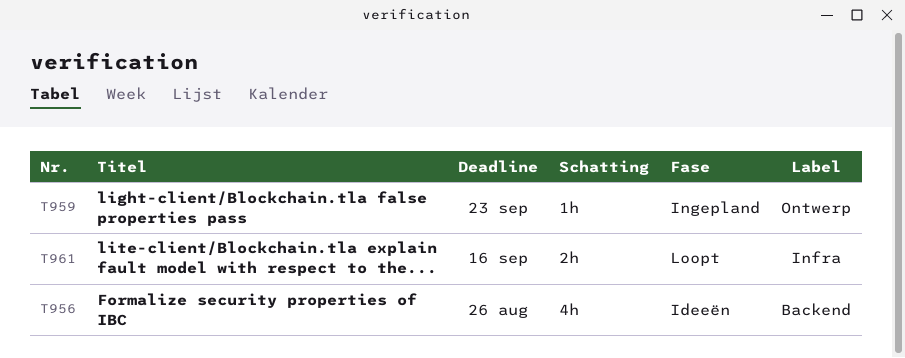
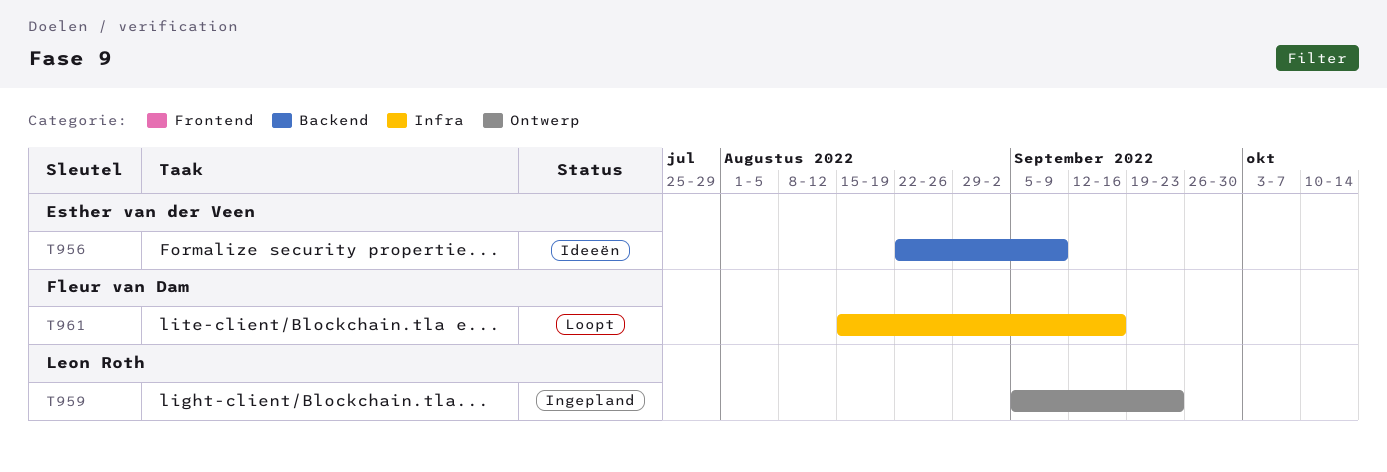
T956, due: Aug 26 -> Sep 9

